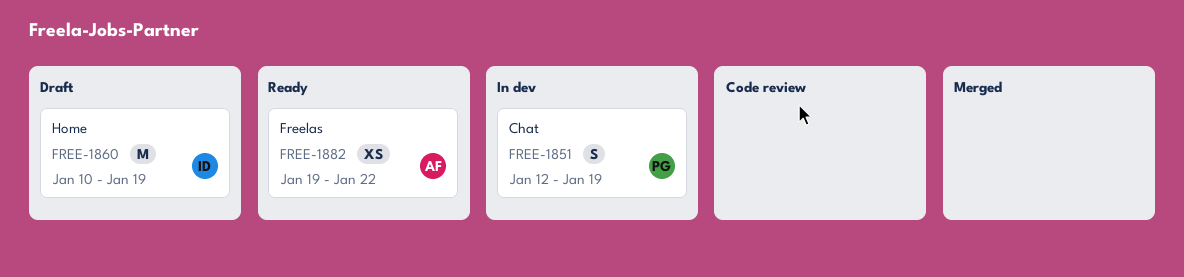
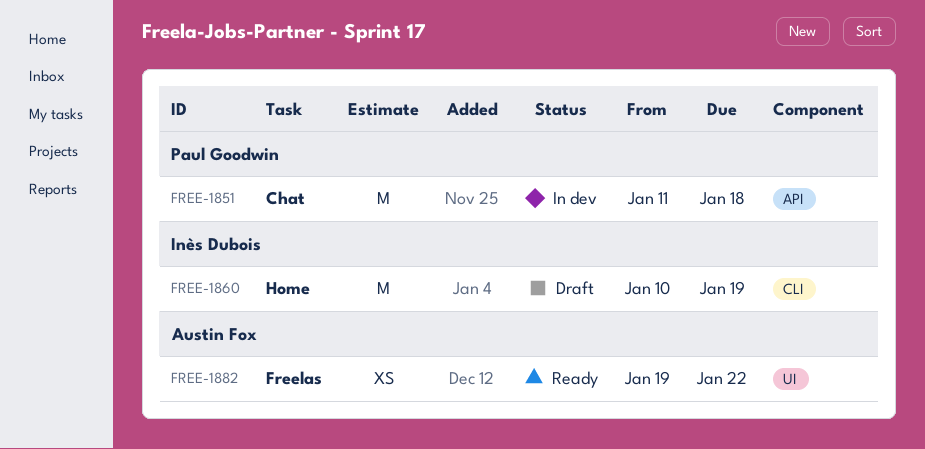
FREE-1851, estimate: S -> M
FREE-1851, start: Jan 12 -> Jan 11
FREE-1851, due: Jan 19 -> Jan 18

